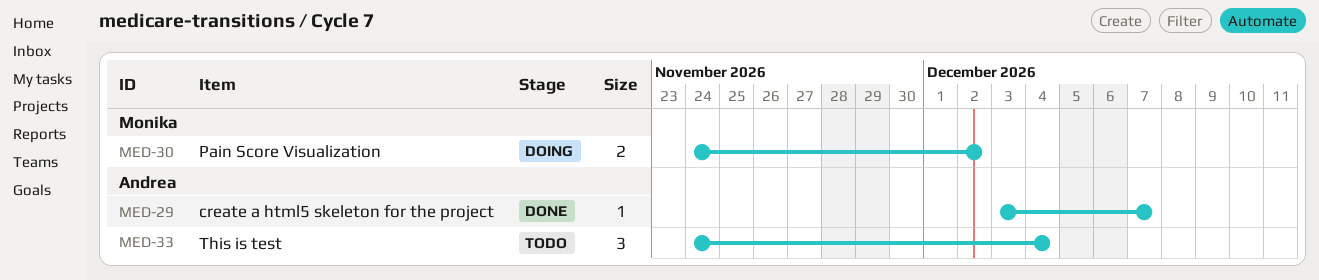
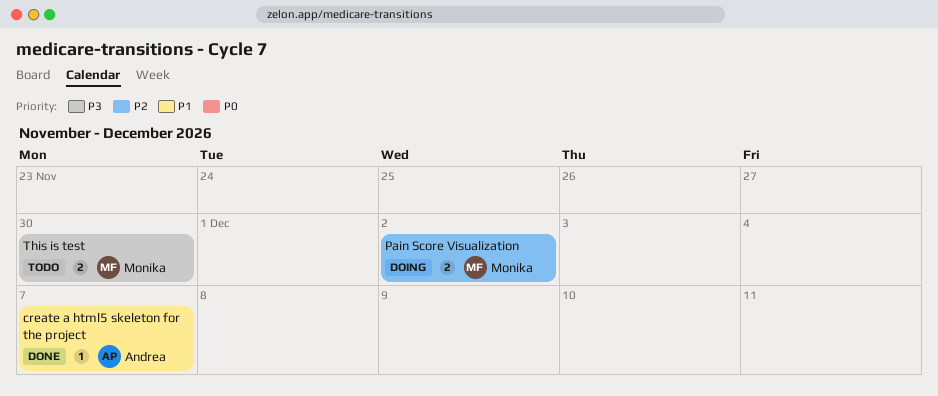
This is test, owner: Andrea -> Monika
This is test, estimate: 3 -> 2
This is test, due: Dec 4 -> Nov 30

